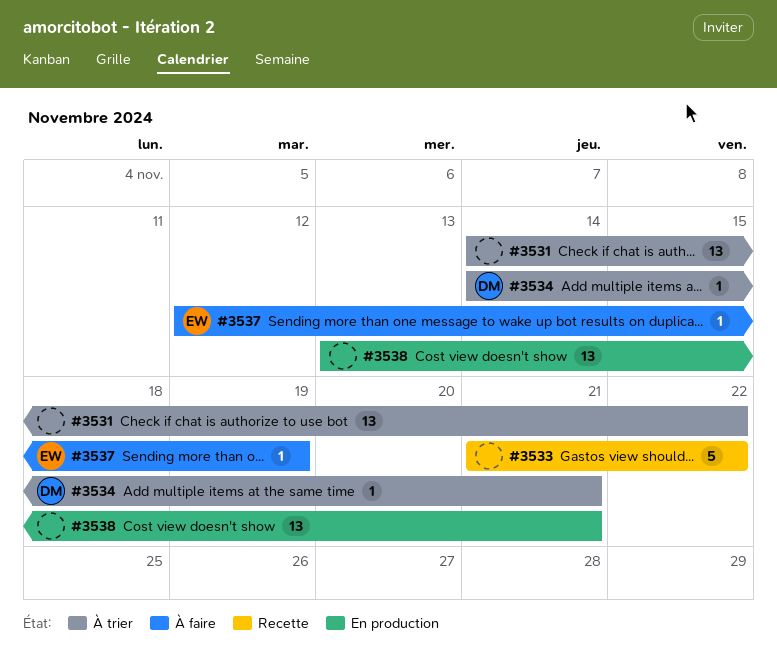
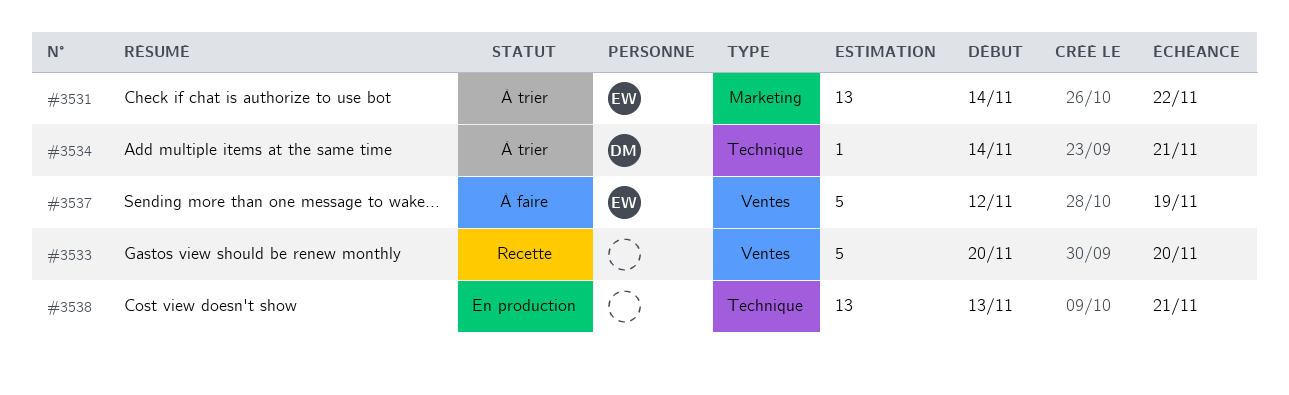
#3531, owner: none -> EW
#3533, start: Nov 21 -> Nov 20
#3533, due: Nov 22 -> Nov 20
#3537, estimate: 1 -> 5

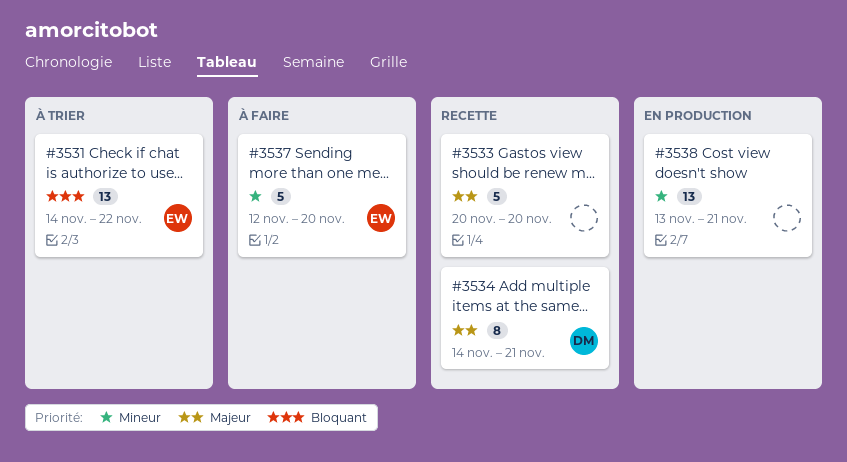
#3534, status: À trier -> Recette
#3534, estimate: 1 -> 8
#3537, due: Nov 19 -> Nov 20

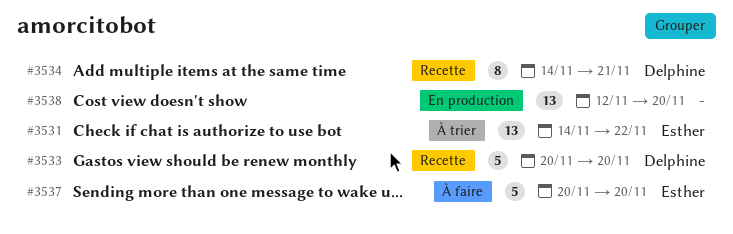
#3533, owner: none -> Delphine
#3537, start: Nov 12 -> Nov 20
#3538, start: Nov 13 -> Nov 12
#3538, due: Nov 21 -> Nov 20

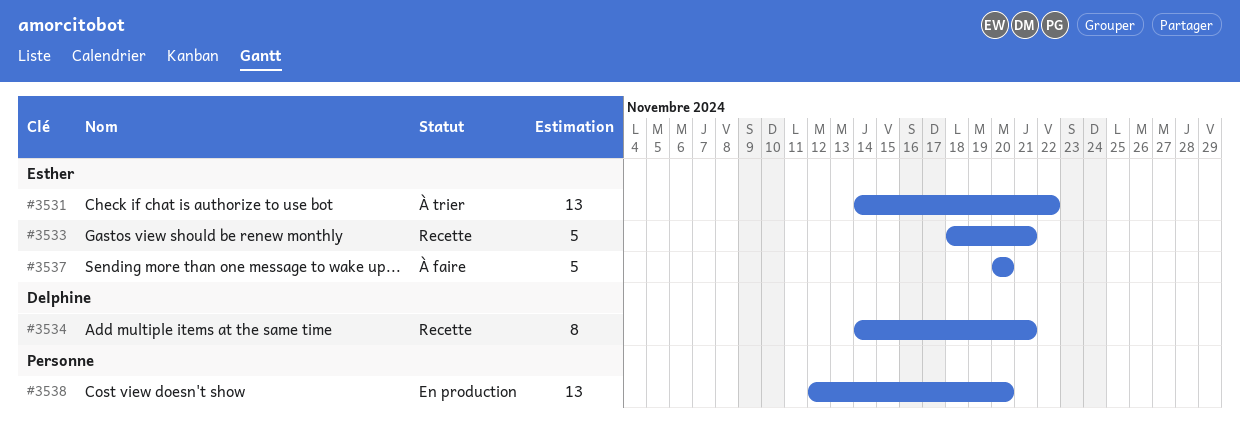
#3533, owner: Delphine -> Esther
#3533, start: Nov 20 -> Nov 18
#3533, due: Nov 20 -> Nov 21

